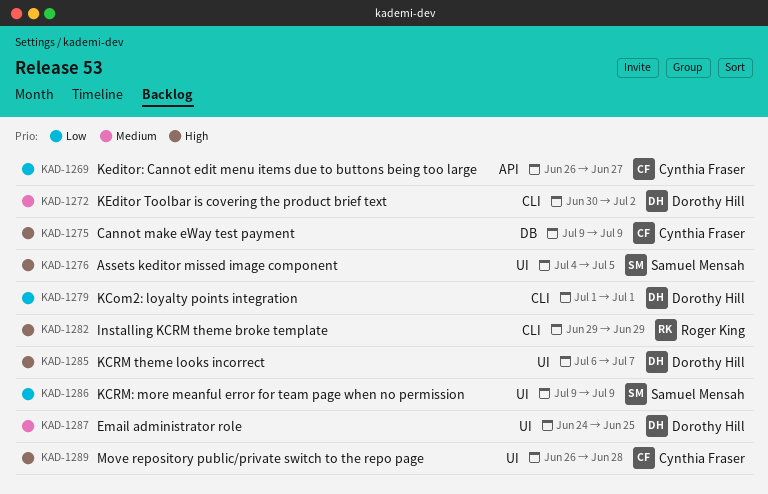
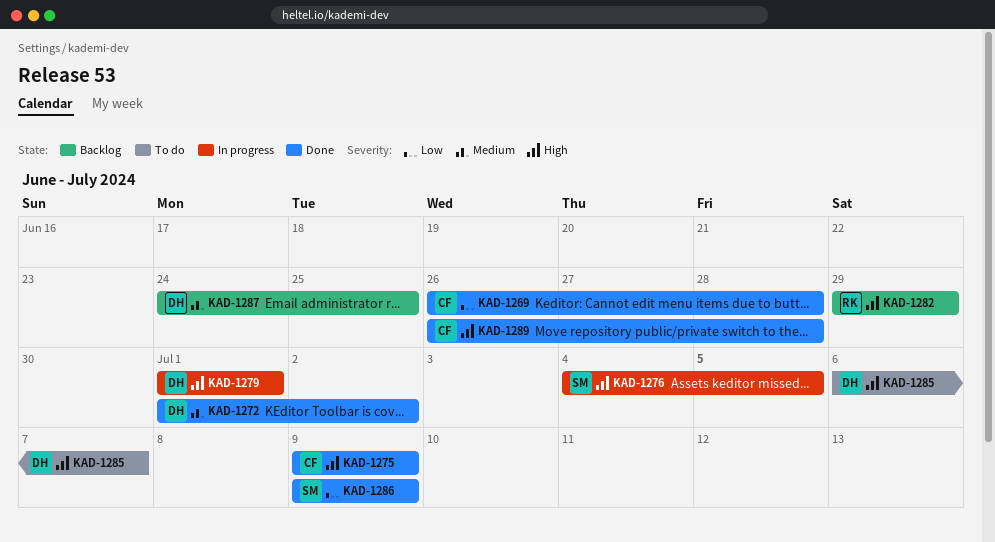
KAD-1269, due: Jun 27 -> Jun 28
KAD-1272, start: Jun 30 -> Jul 1
KAD-1279, priority: Low -> High

